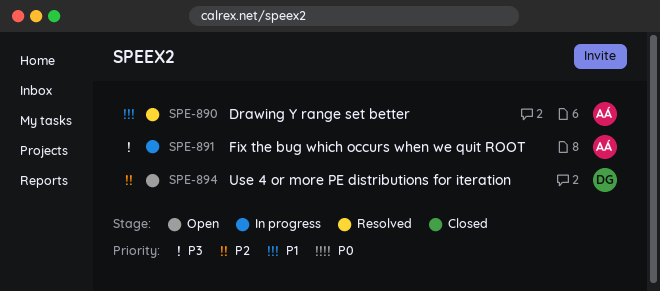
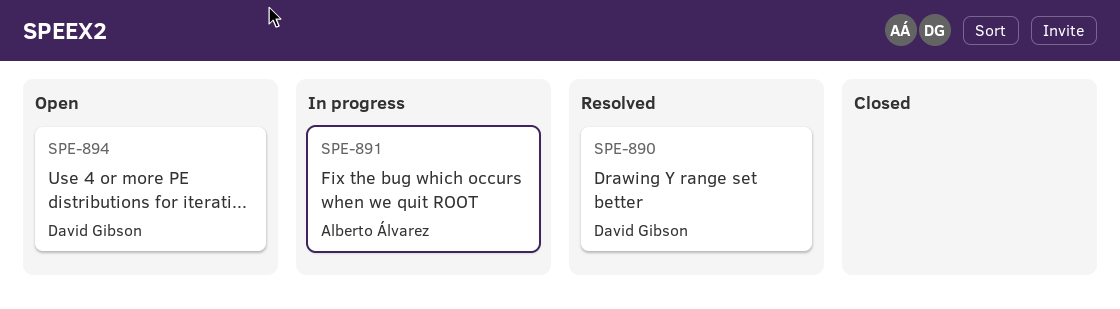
SPE-890, owner: Alberto Álvarez -> David Gibson

